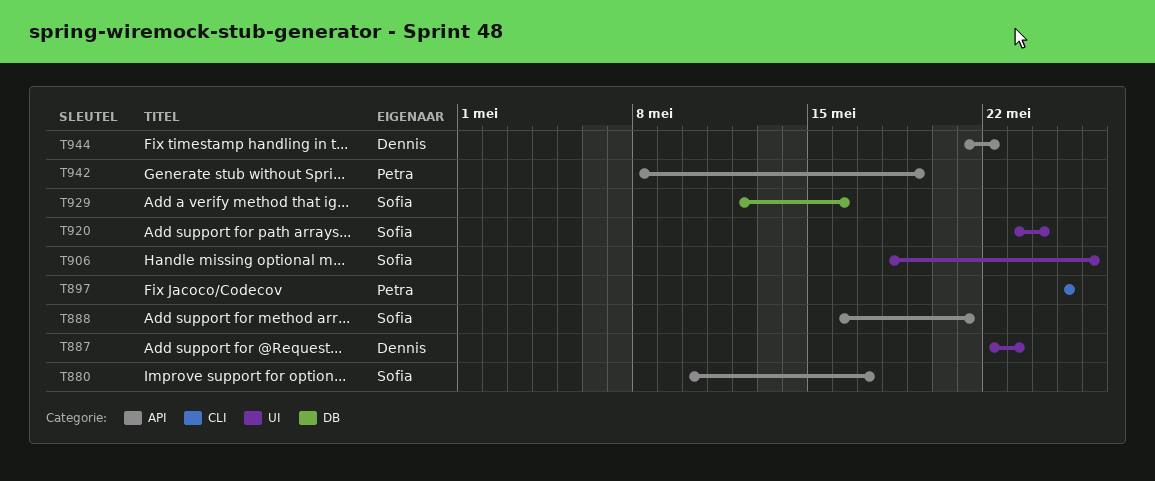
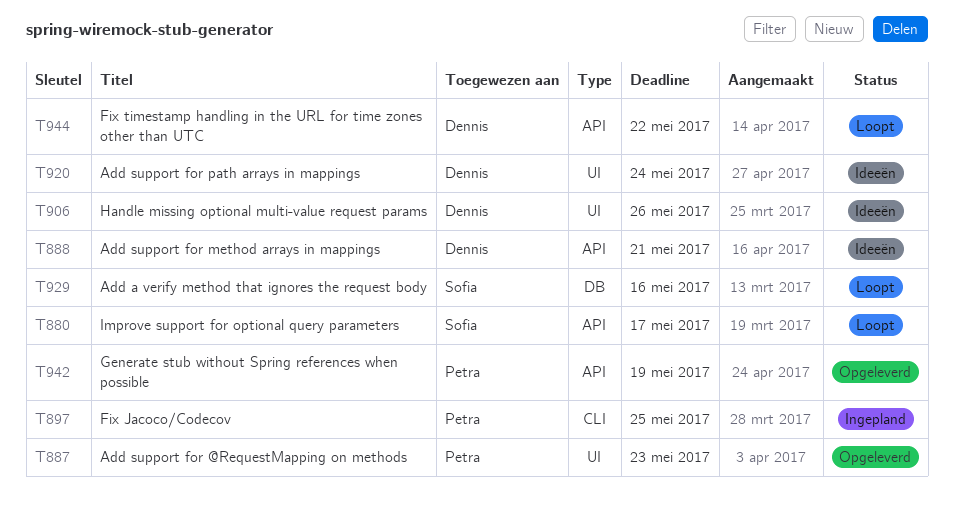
T887, owner: Dennis -> Petra
T888, owner: Sofia -> Dennis
T906, owner: Sofia -> Dennis
T920, owner: Sofia -> Dennis

